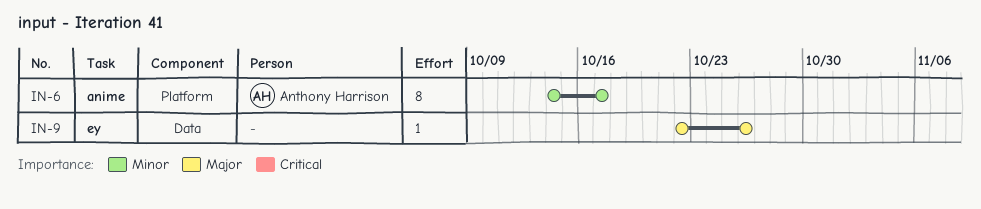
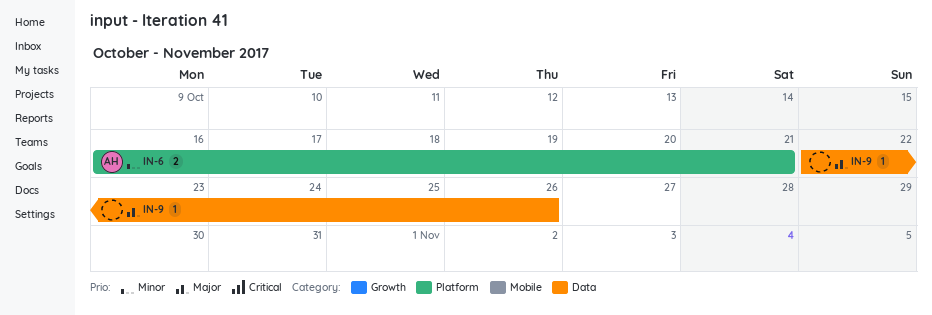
IN-6, estimate: 8 -> 2
IN-6, start: Oct 14 -> Oct 16
IN-6, due: Oct 17 -> Oct 21

